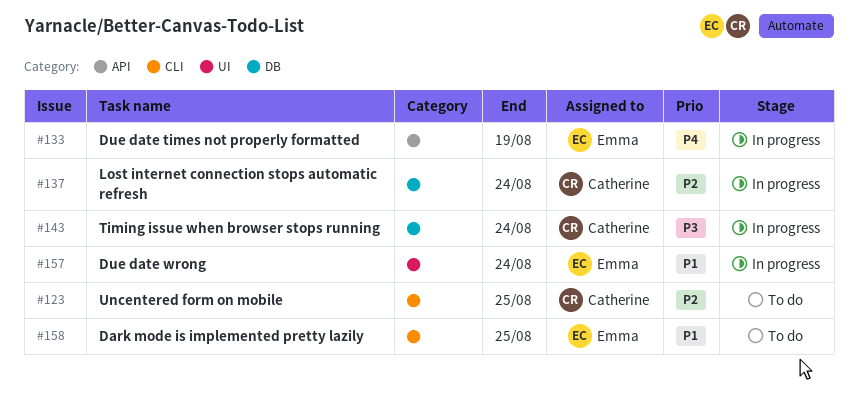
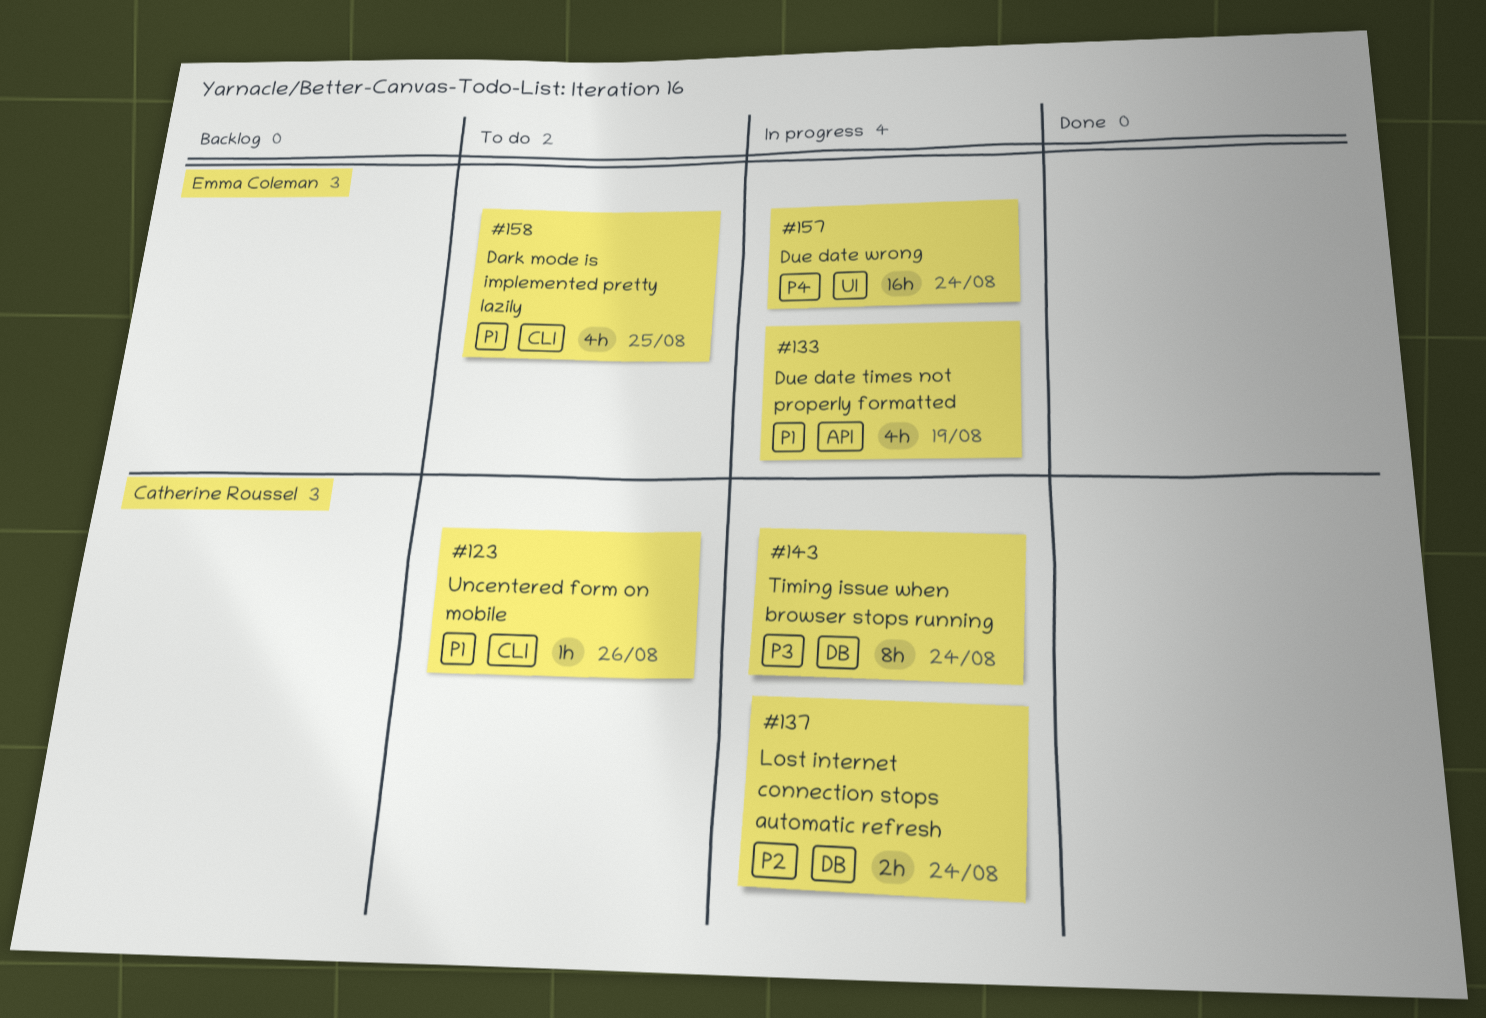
#123, priority: P2 -> P1
#123, due: Aug 25 -> Aug 26
#133, priority: P4 -> P1
#157, priority: P1 -> P4

